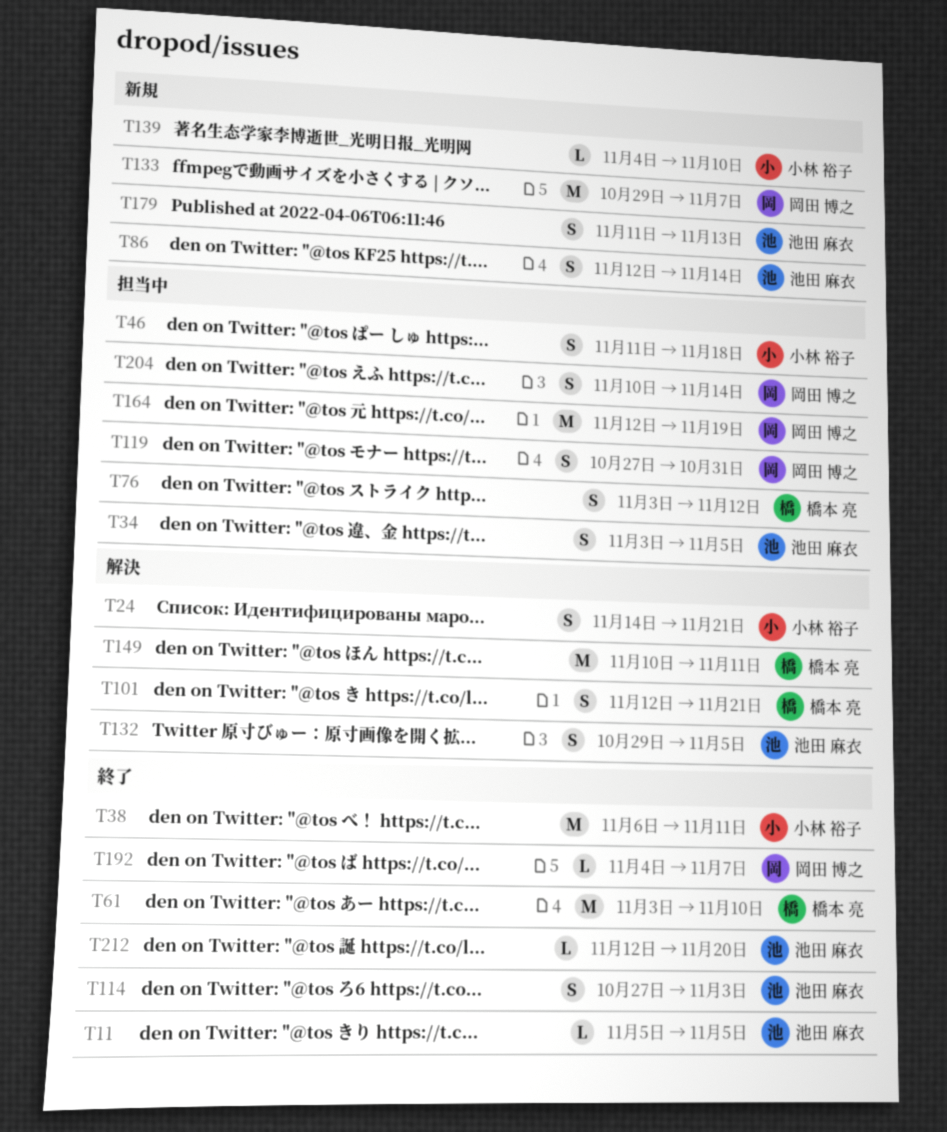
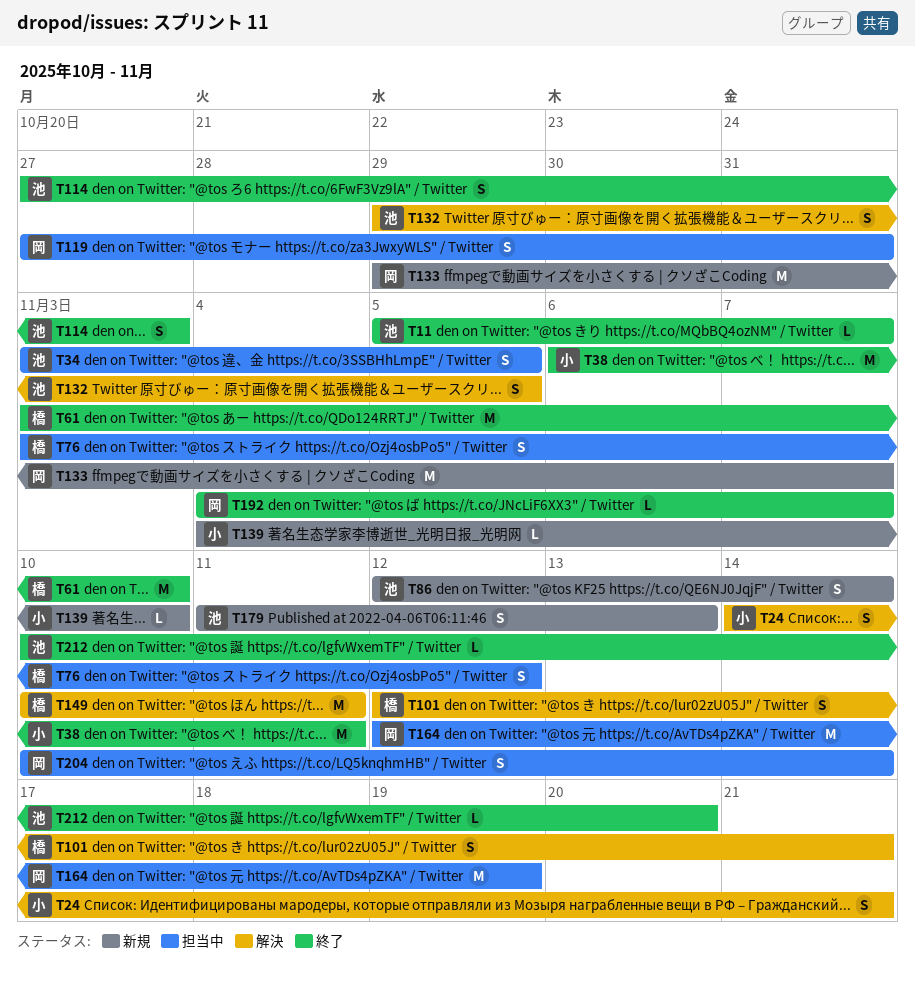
T11, due: Nov 5 -> Nov 7
T46: present -> none
T212, start: Nov 12 -> Nov 10

